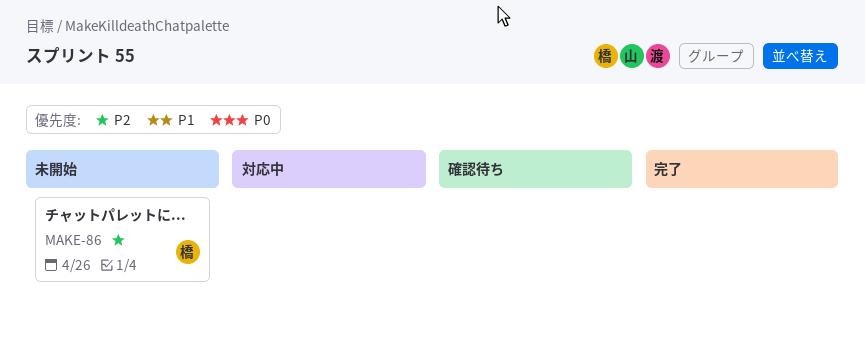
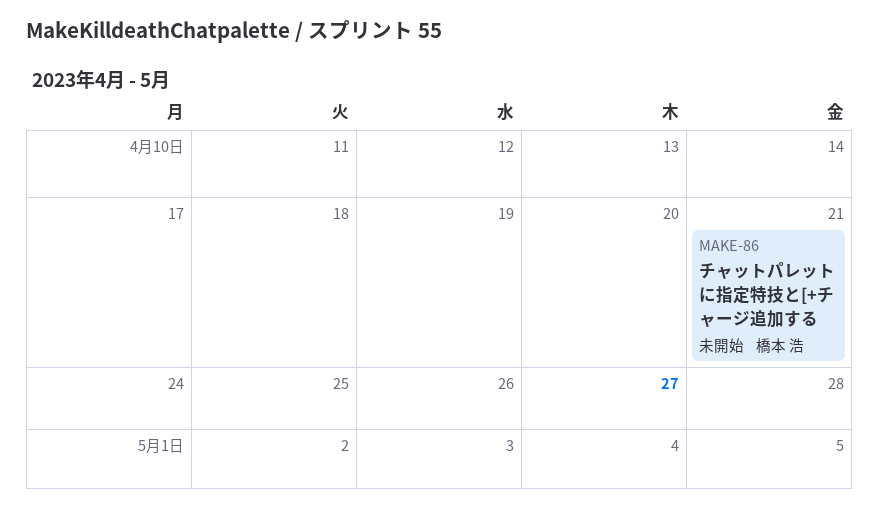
MAKE-86, due: Apr 26 -> Apr 21

